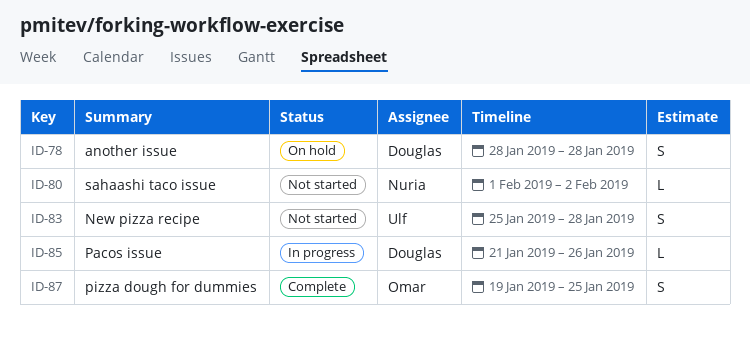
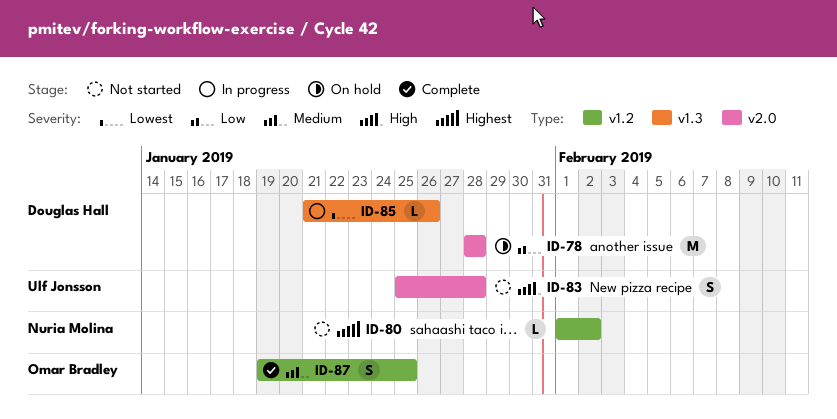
ID-78, estimate: S -> M

